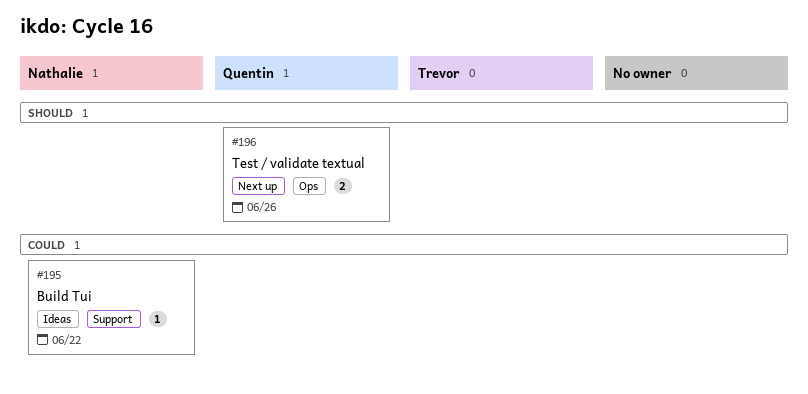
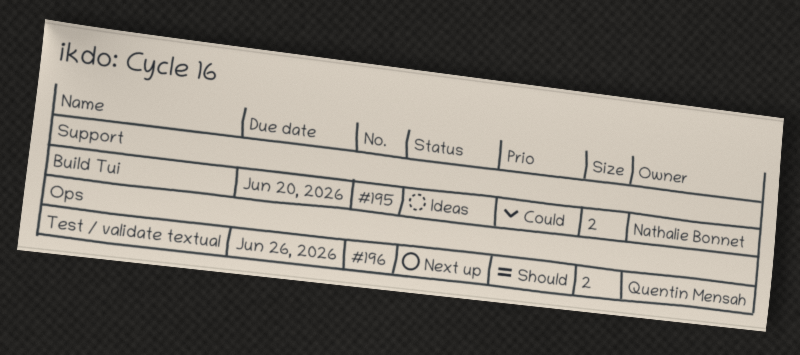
#195, estimate: 1 -> 2
#195, due: Jun 22 -> Jun 20

